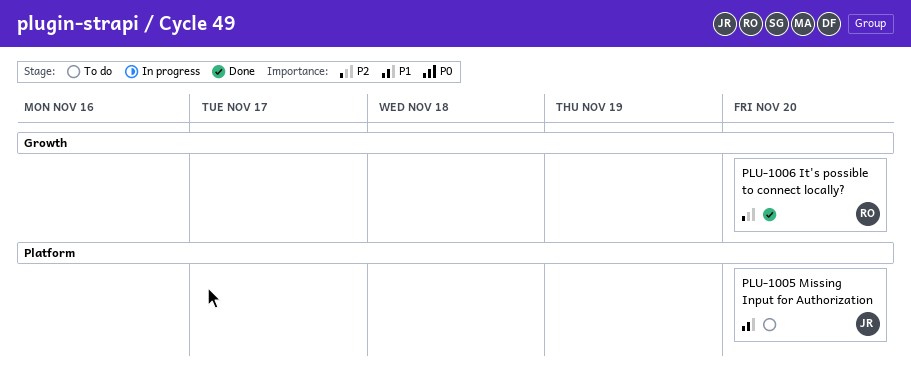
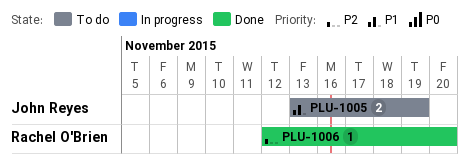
PLU-1005, due: Nov 20 -> Nov 19

